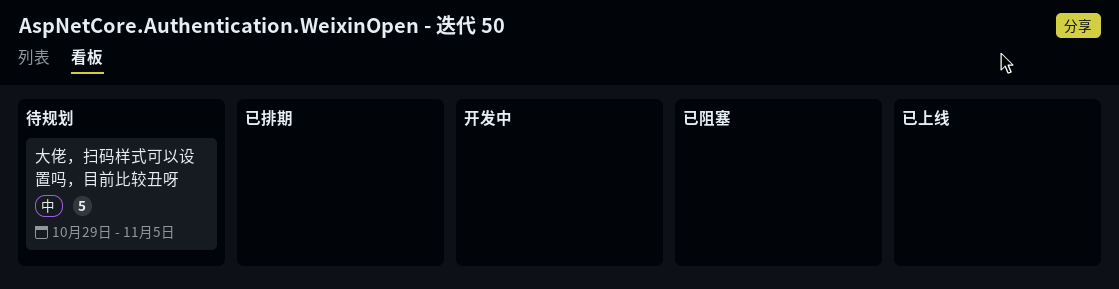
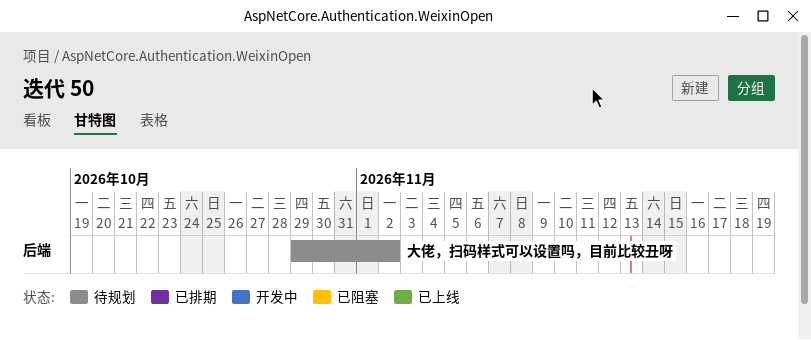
大佬，扫码样式可以设置吗，目前比较丑呀, due: Nov 5 -> Nov 2

